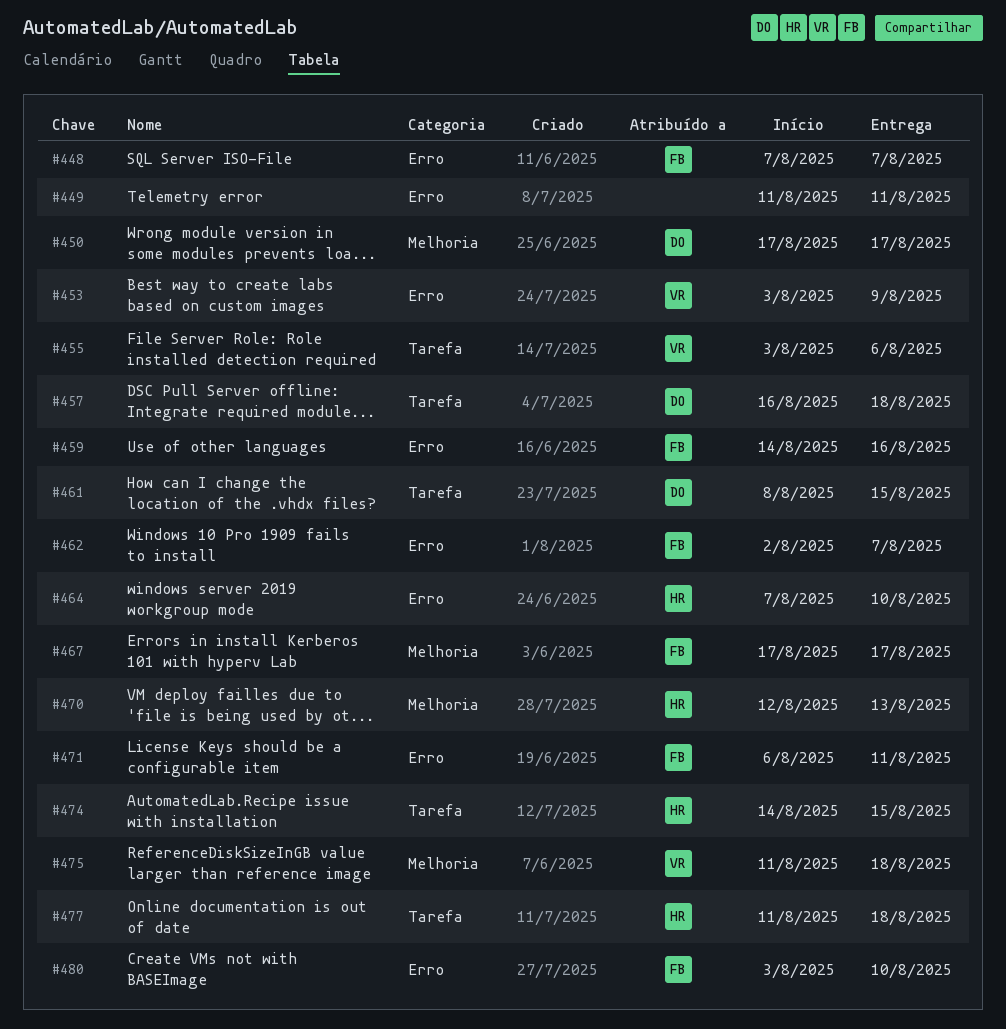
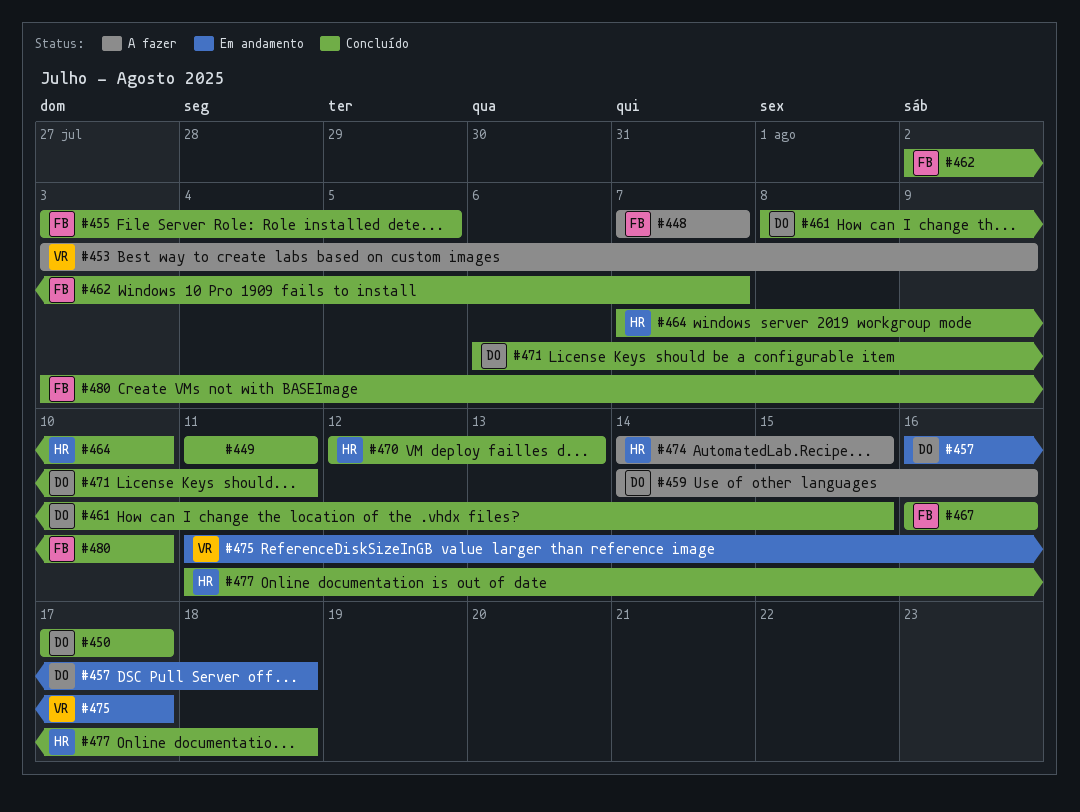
#455, owner: VR -> FB
#455, due: Aug 6 -> Aug 5
#459, owner: FB -> DO
#467, start: Aug 17 -> Aug 16
#467, due: Aug 17 -> Aug 16
#471, owner: FB -> DO
#475, due: Aug 18 -> Aug 17

